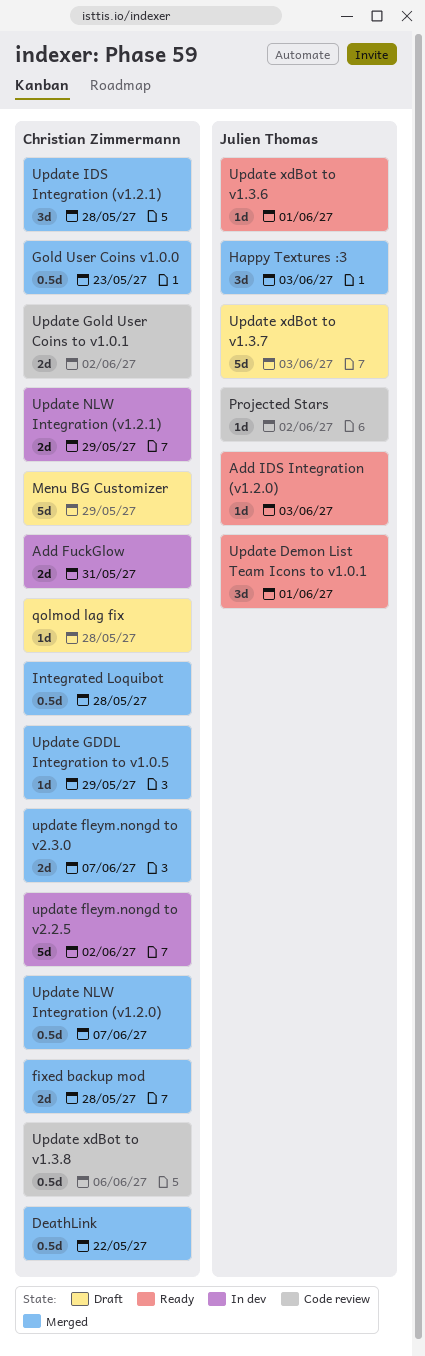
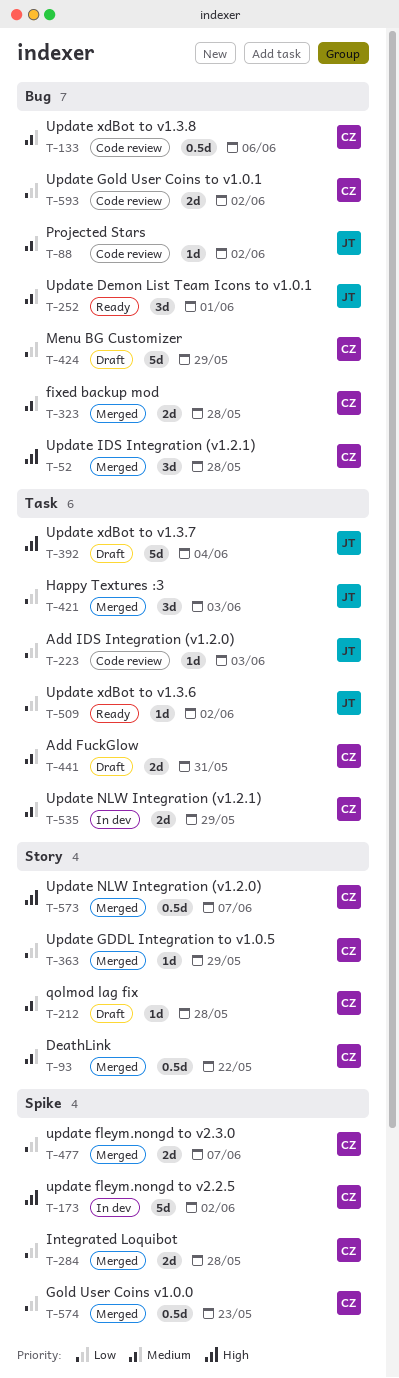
Add FuckGlow, status: In dev -> Draft
Add IDS Integration (v1.2.0), status: Ready -> Code review
Integrated Loquibot, estimate: 0.5d -> 2d
Update xdBot to v1.3.6, due: Jun 1 -> Jun 2
Update xdBot to v1.3.7, due: Jun 3 -> Jun 4

